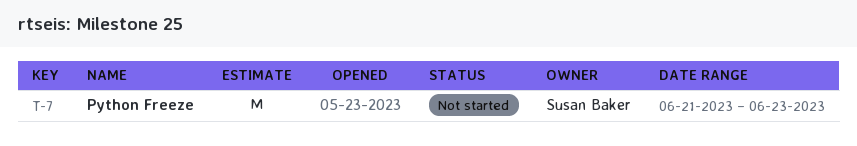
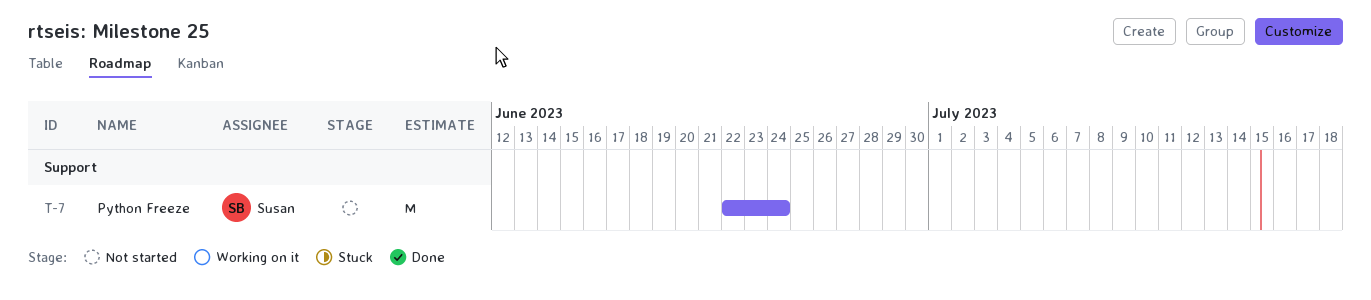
T-7, start: Jun 21 -> Jun 22
T-7, due: Jun 23 -> Jun 24

